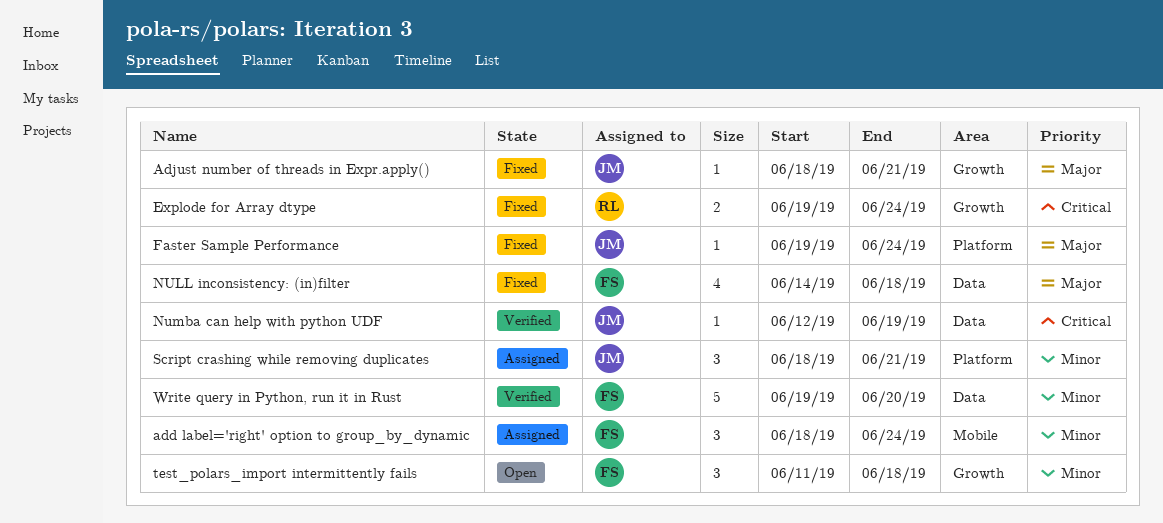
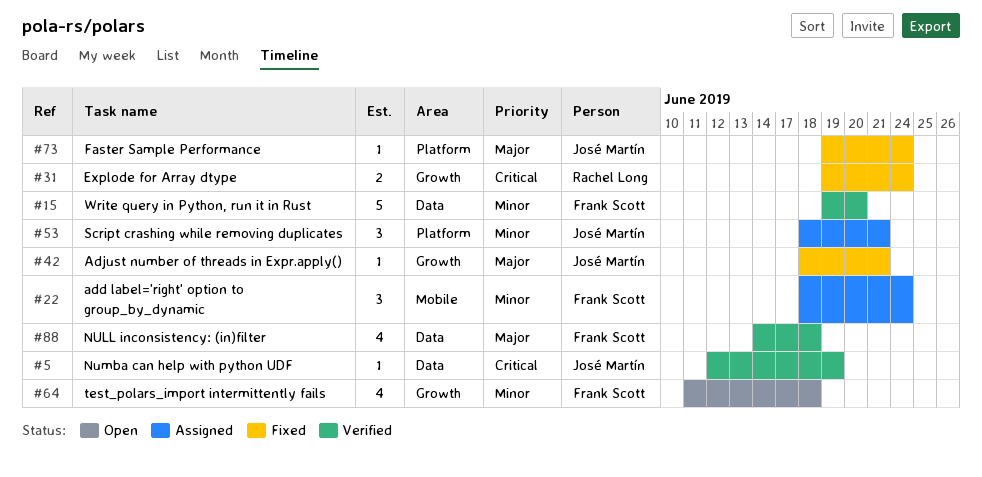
NULL inconsistency: (in)filter, status: Fixed -> Verified
test_polars_import intermittently fails, estimate: 3 -> 4

